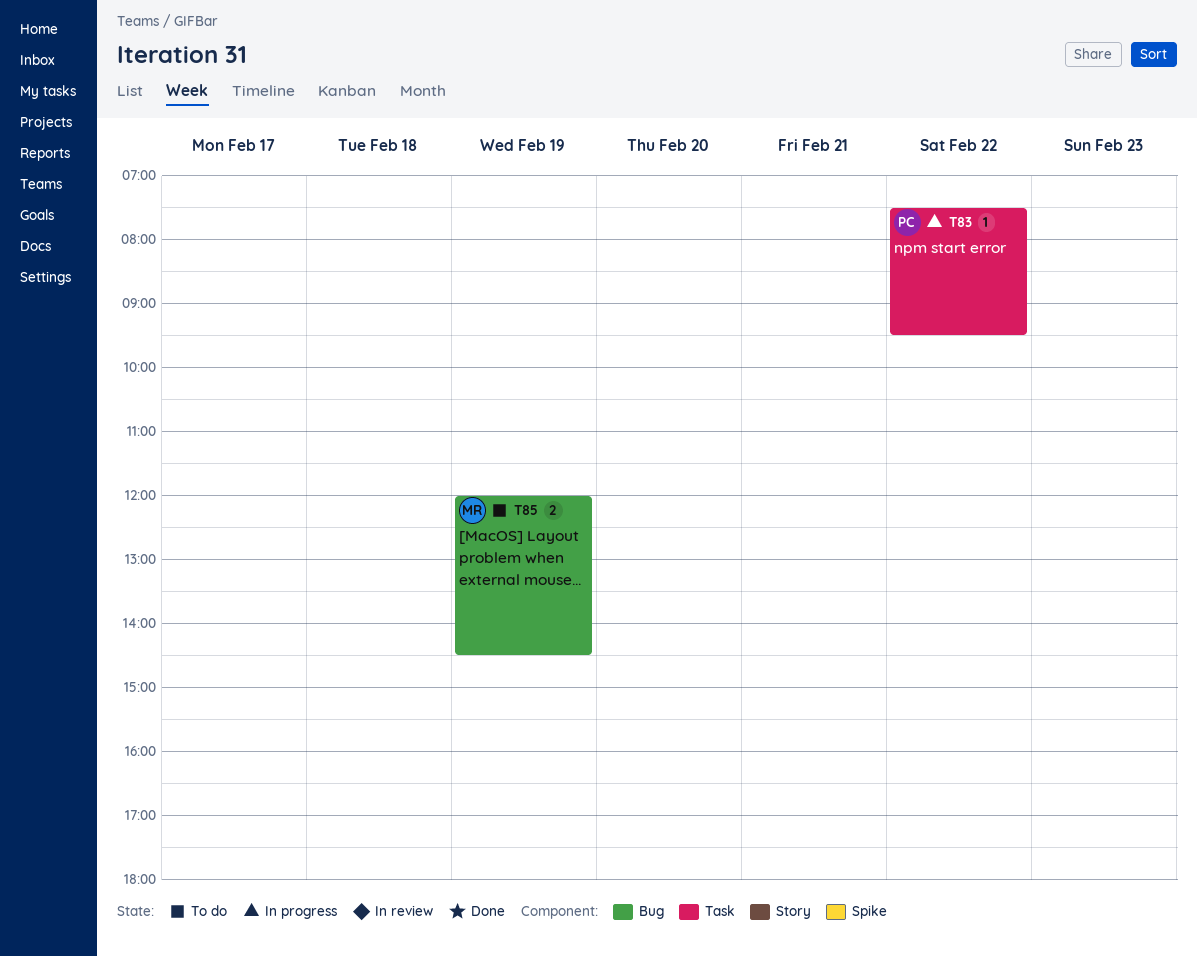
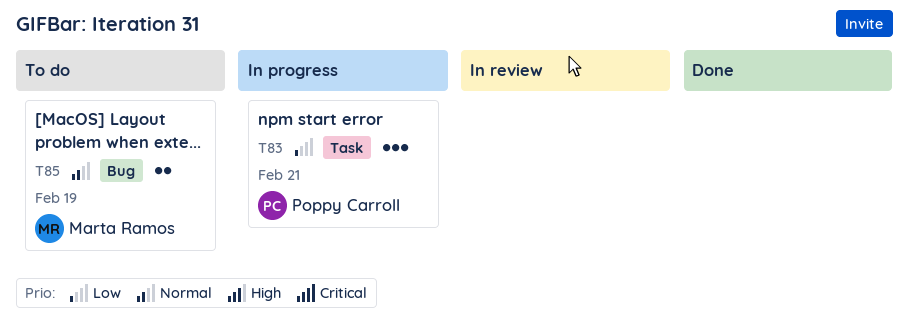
T83, estimate: 1 -> 3
T83, day: Feb 22 -> Feb 21

